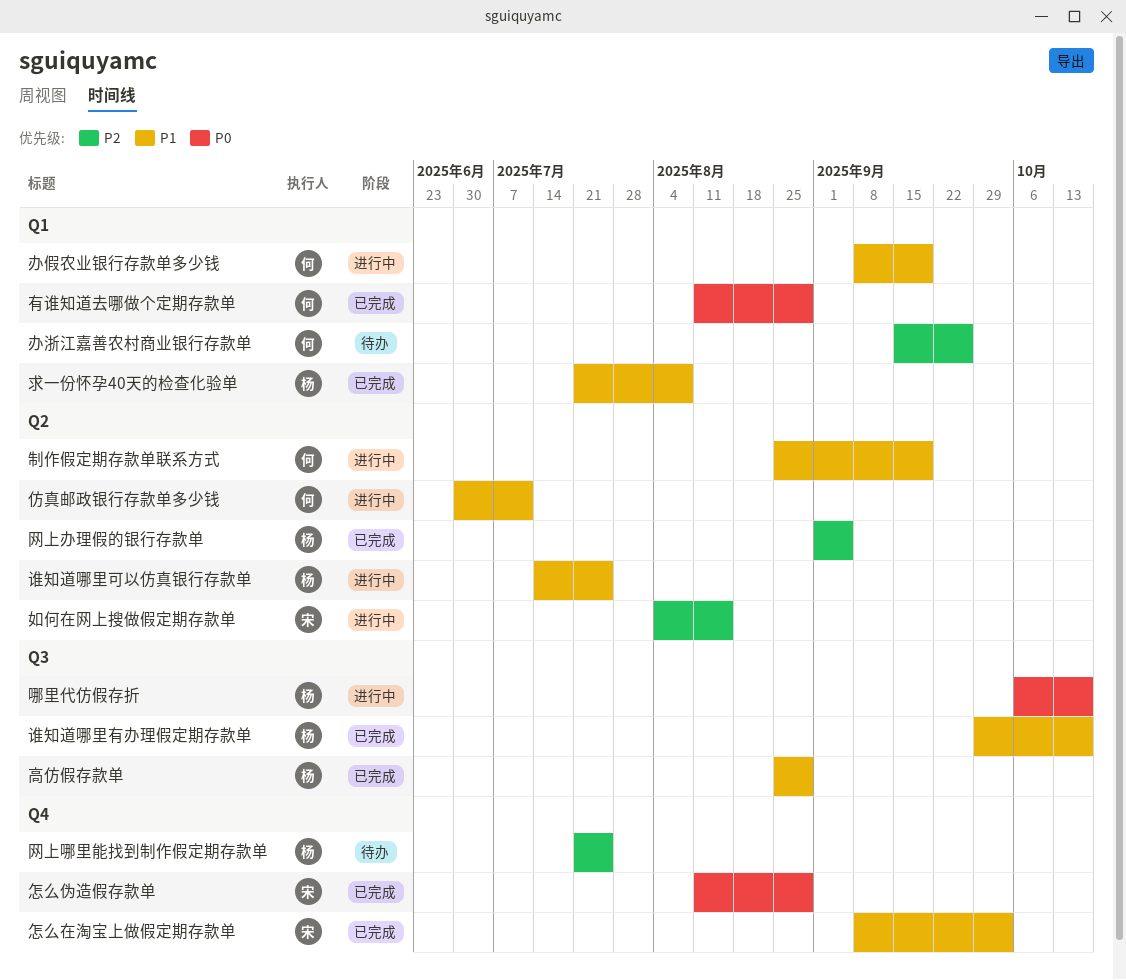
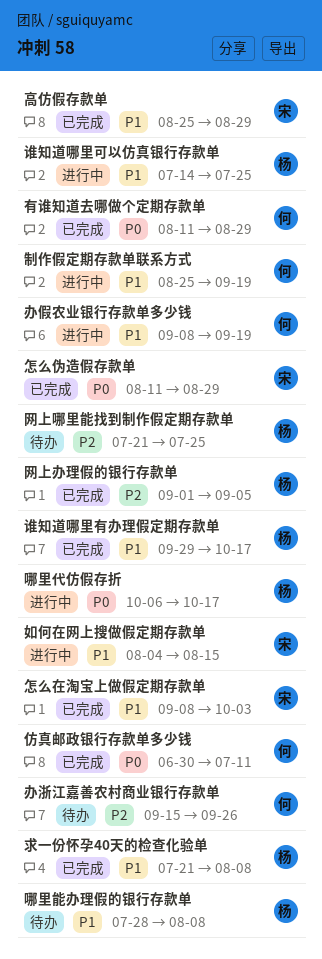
仿真邮政银行存款单多少钱, status: 进行中 -> 已完成
仿真邮政银行存款单多少钱, priority: P1 -> P0
哪里能办理假的银行存款单: none -> present
如何在网上搜做假定期存款单, priority: P2 -> P1
高仿假存款单, owner: 杨 -> 宋

